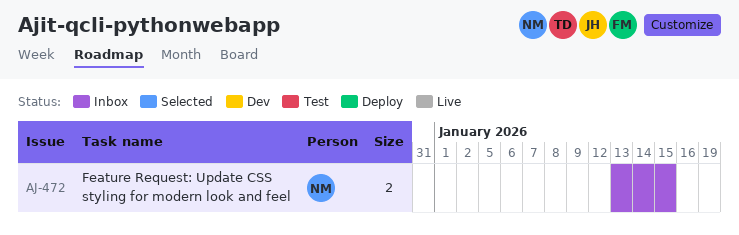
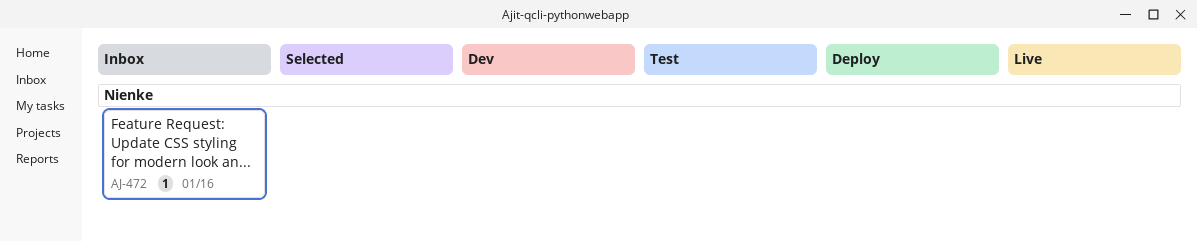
AJ-472, estimate: 2 -> 1
AJ-472, due: Jan 15 -> Jan 16

